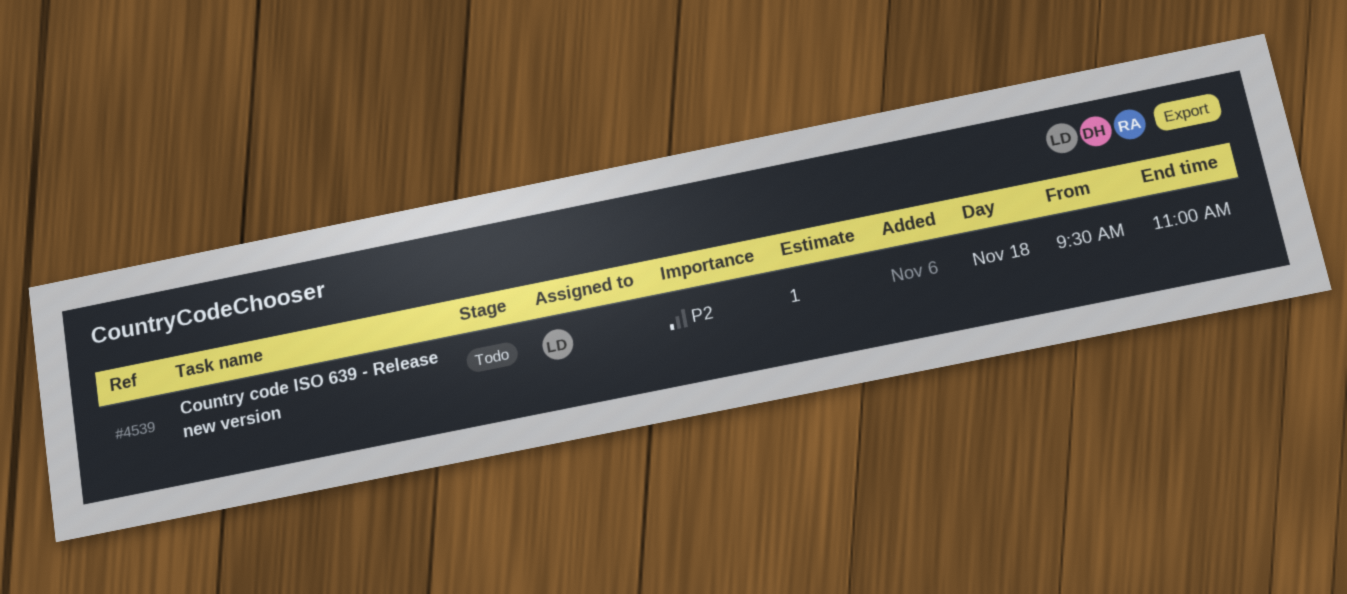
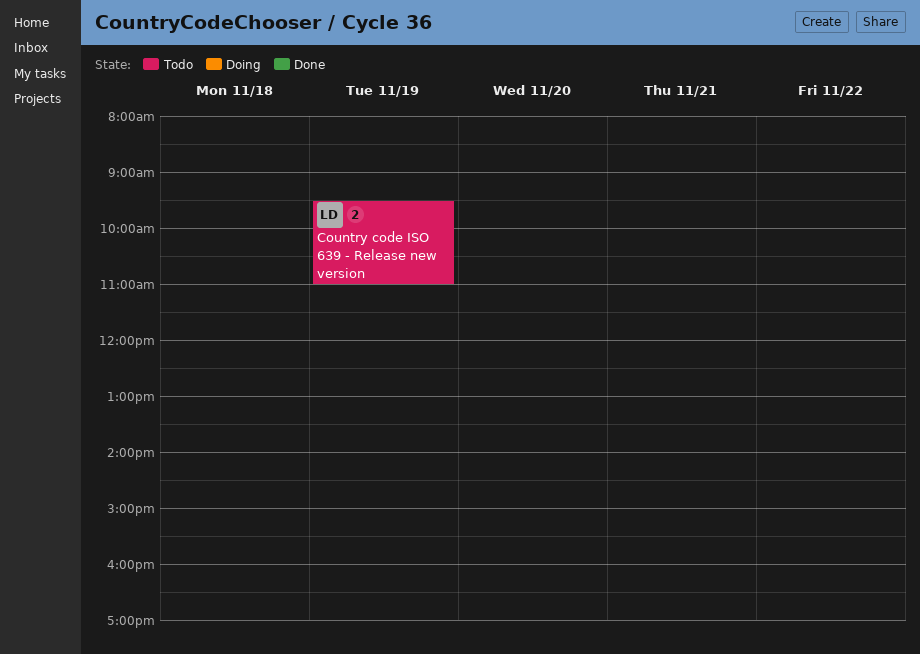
Country code ISO 639 - Release new version, estimate: 1 -> 2
Country code ISO 639 - Release new version, day: Nov 18 -> Nov 19

